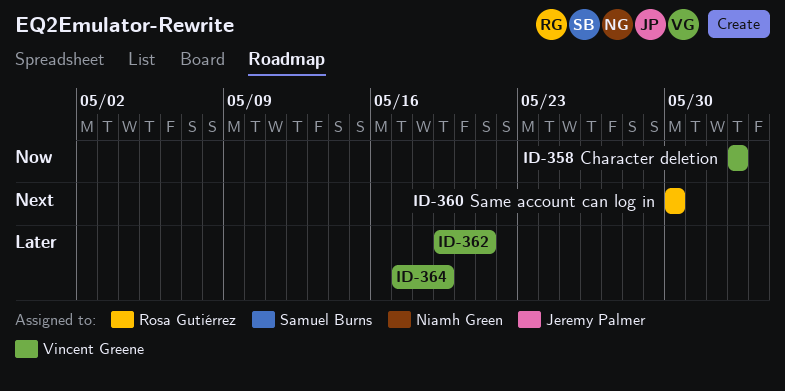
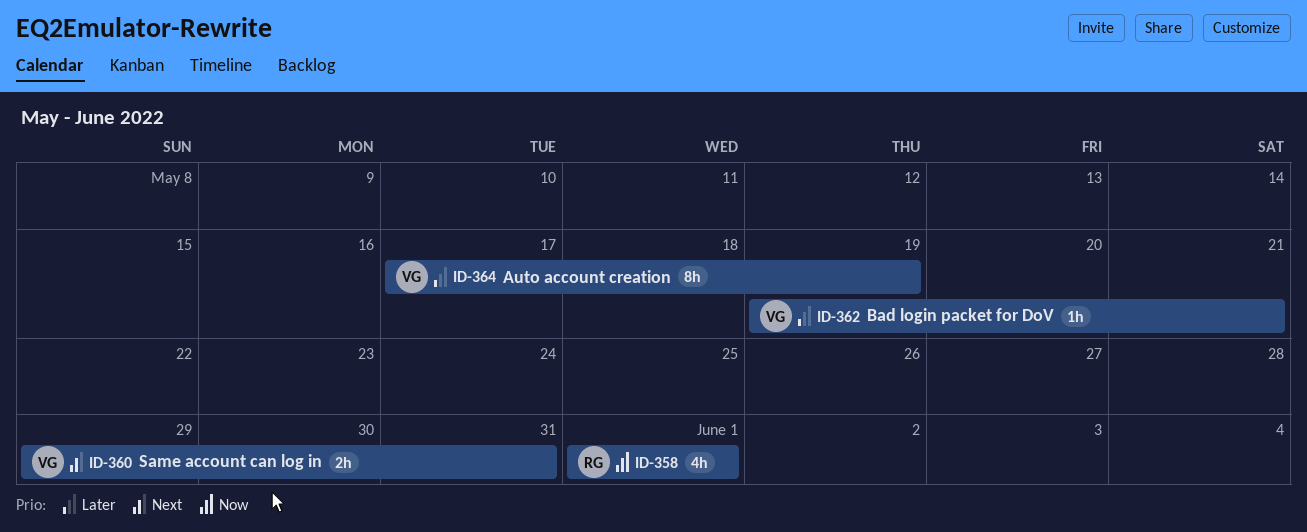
ID-358, owner: Vincent Greene -> Rosa Gutiérrez
ID-358, start: Jun 2 -> Jun 1
ID-358, due: Jun 2 -> Jun 1
ID-360, owner: Rosa Gutiérrez -> Vincent Greene
ID-360, start: May 30 -> May 29
ID-360, due: May 30 -> May 31

